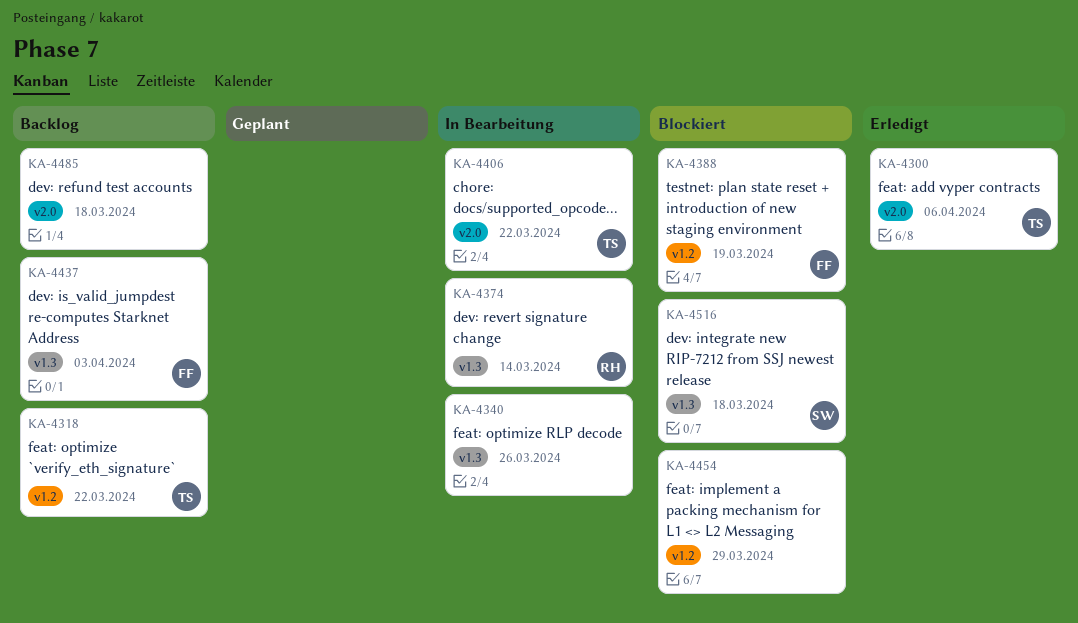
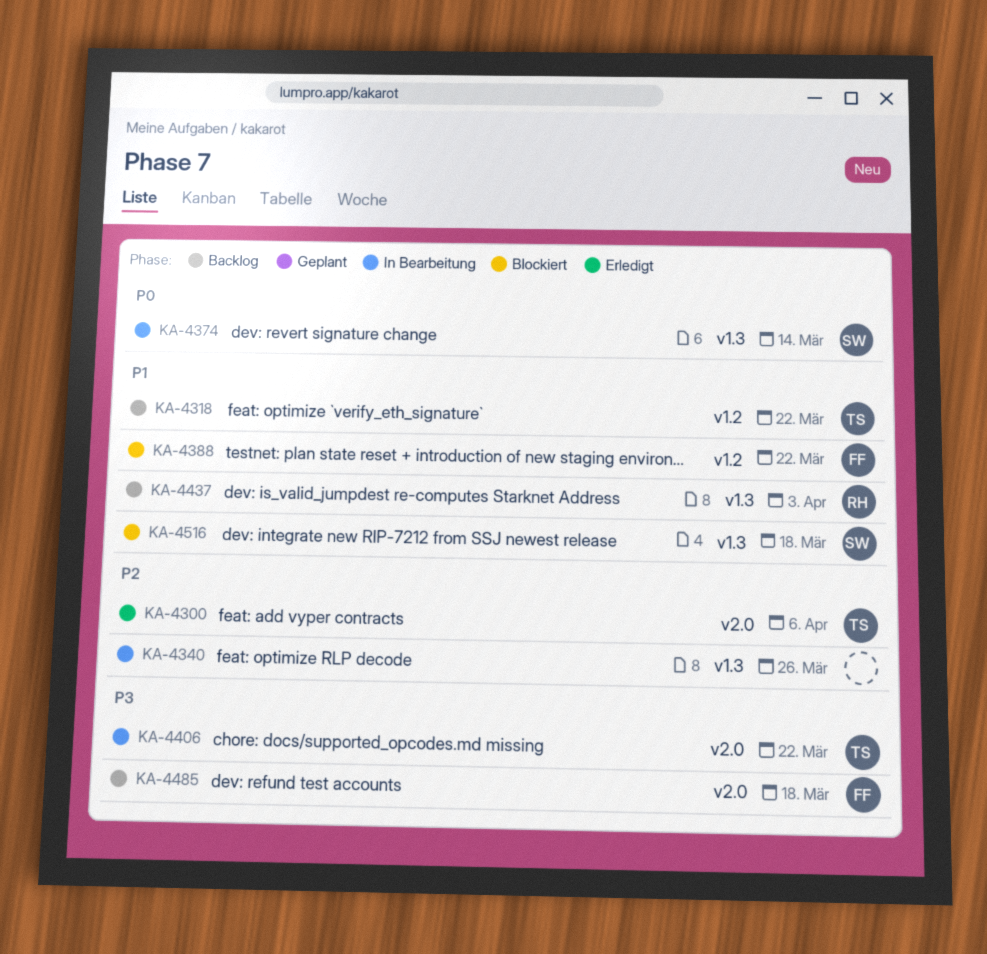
KA-4374, owner: RH -> SW
KA-4388, due: Mar 19 -> Mar 22
KA-4437, owner: FF -> RH
KA-4454: present -> none
KA-4485, owner: none -> FF

